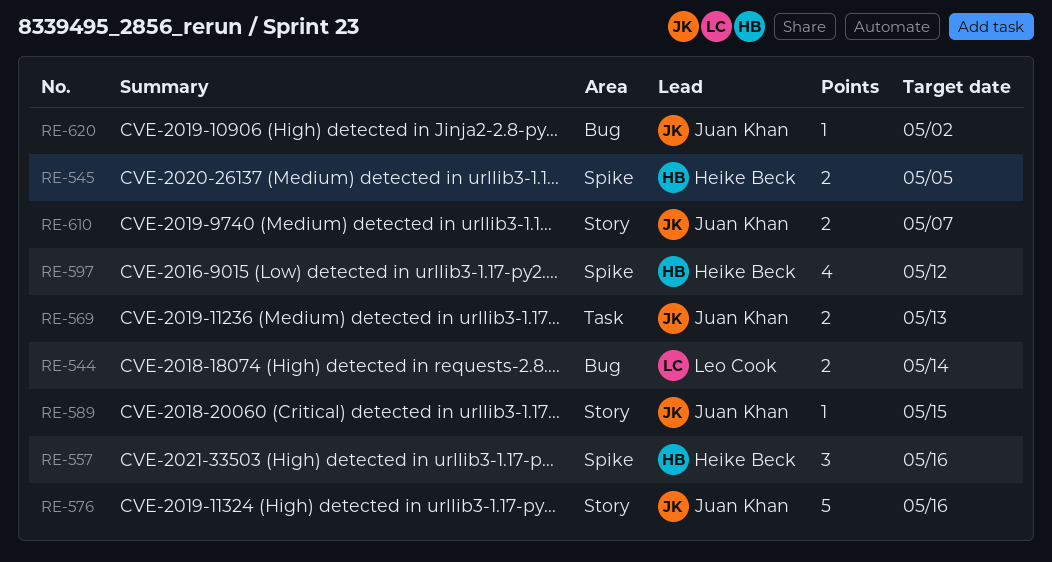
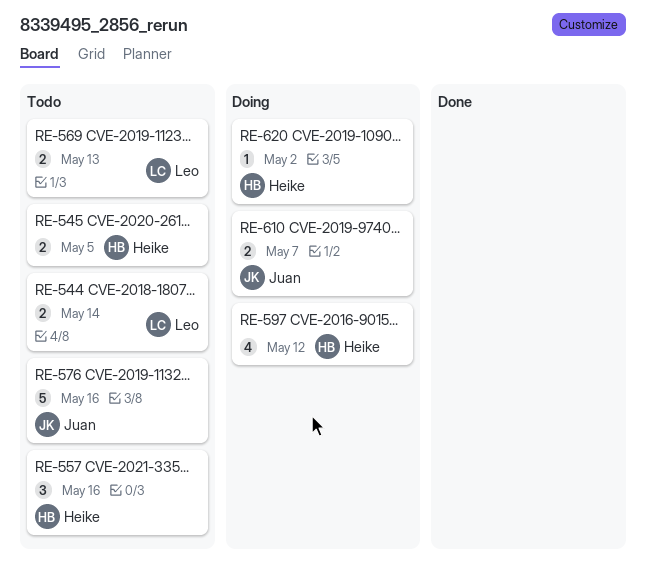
RE-569, owner: Juan Khan -> Leo Cook
RE-589: present -> none
RE-620, owner: Juan Khan -> Heike Beck

